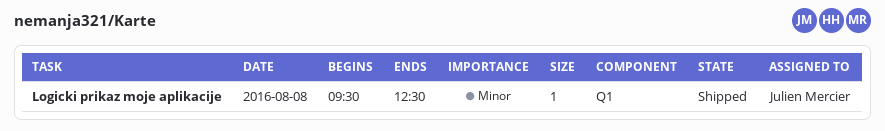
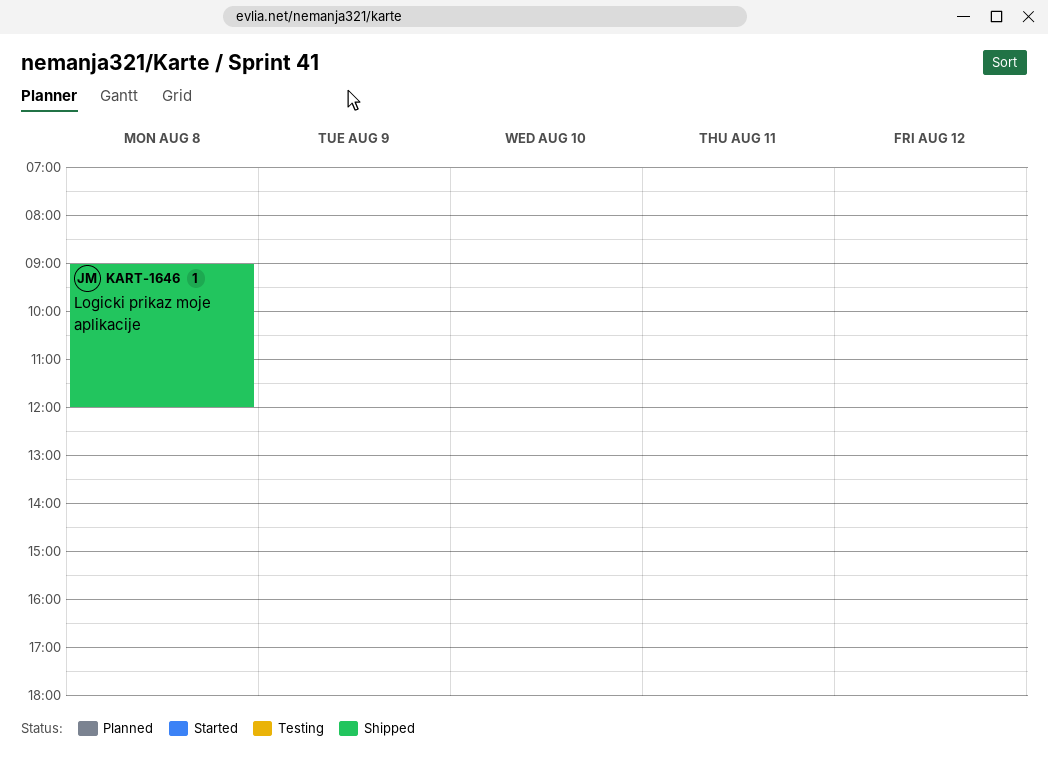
Logicki prikaz moje aplikacije, begins: 09:30 -> 09:00
Logicki prikaz moje aplikacije, ends: 12:30 -> 12:00

